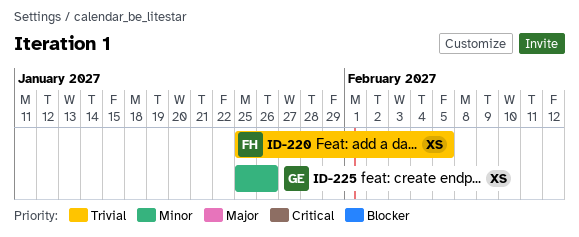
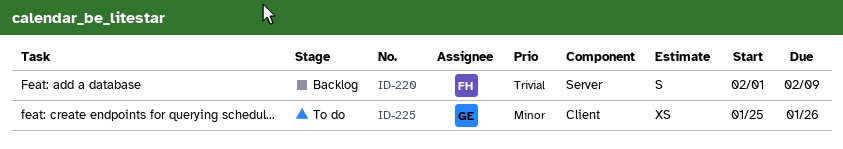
ID-220, estimate: XS -> S
ID-220, start: Jan 25 -> Feb 1
ID-220, due: Feb 5 -> Feb 9

